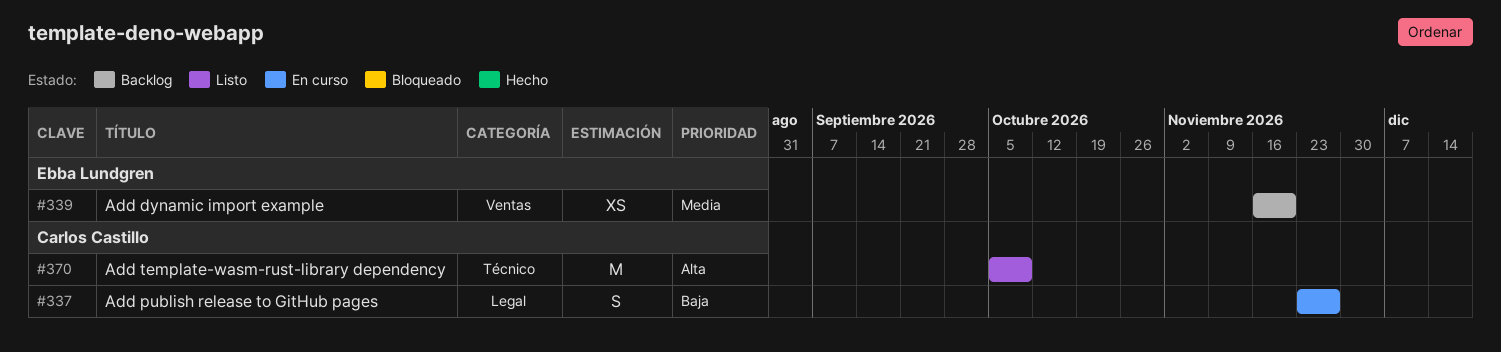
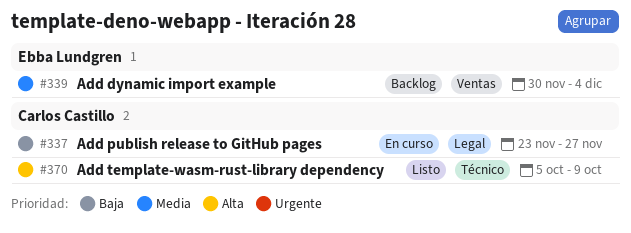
#339, start: Nov 16 -> Nov 30
#339, due: Nov 20 -> Dec 4

